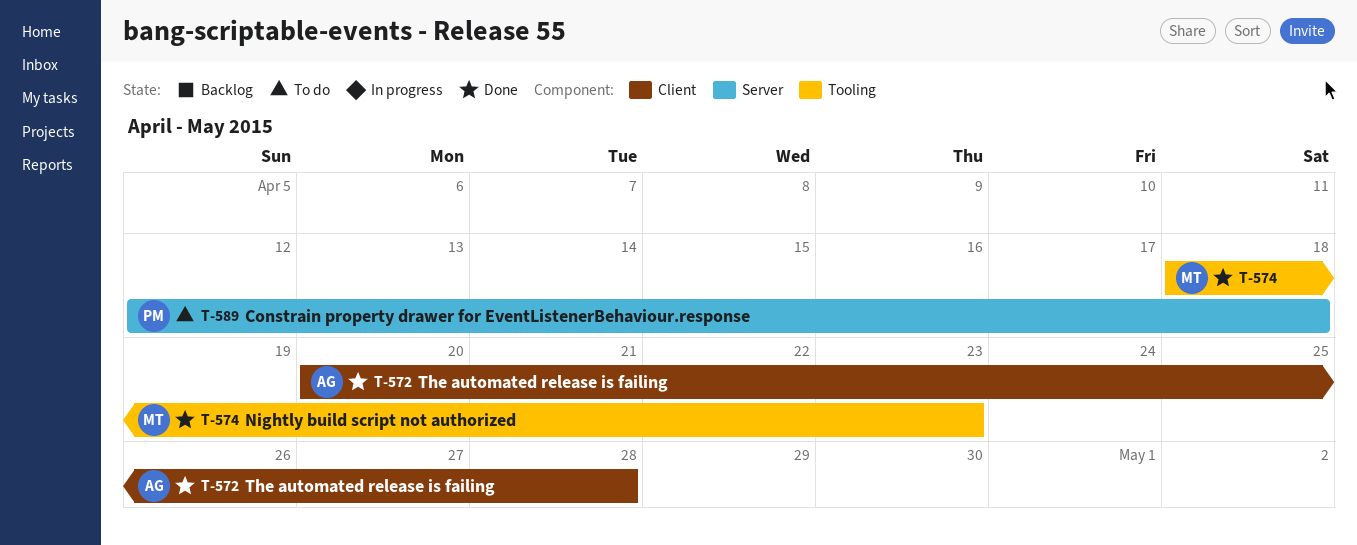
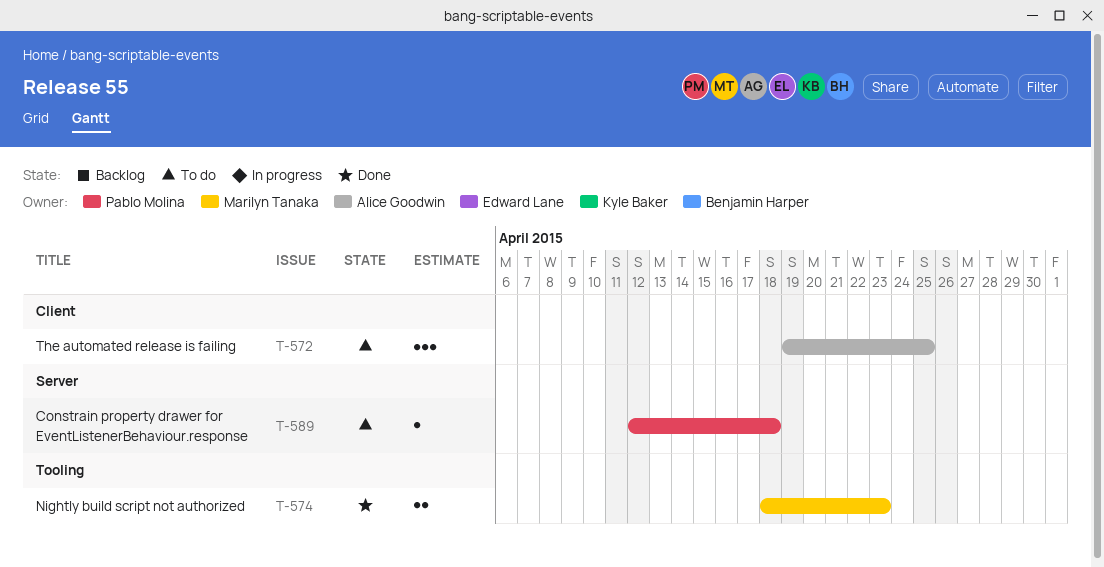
T-572, status: Done -> To do
T-572, start: Apr 20 -> Apr 19
T-572, due: Apr 28 -> Apr 25

